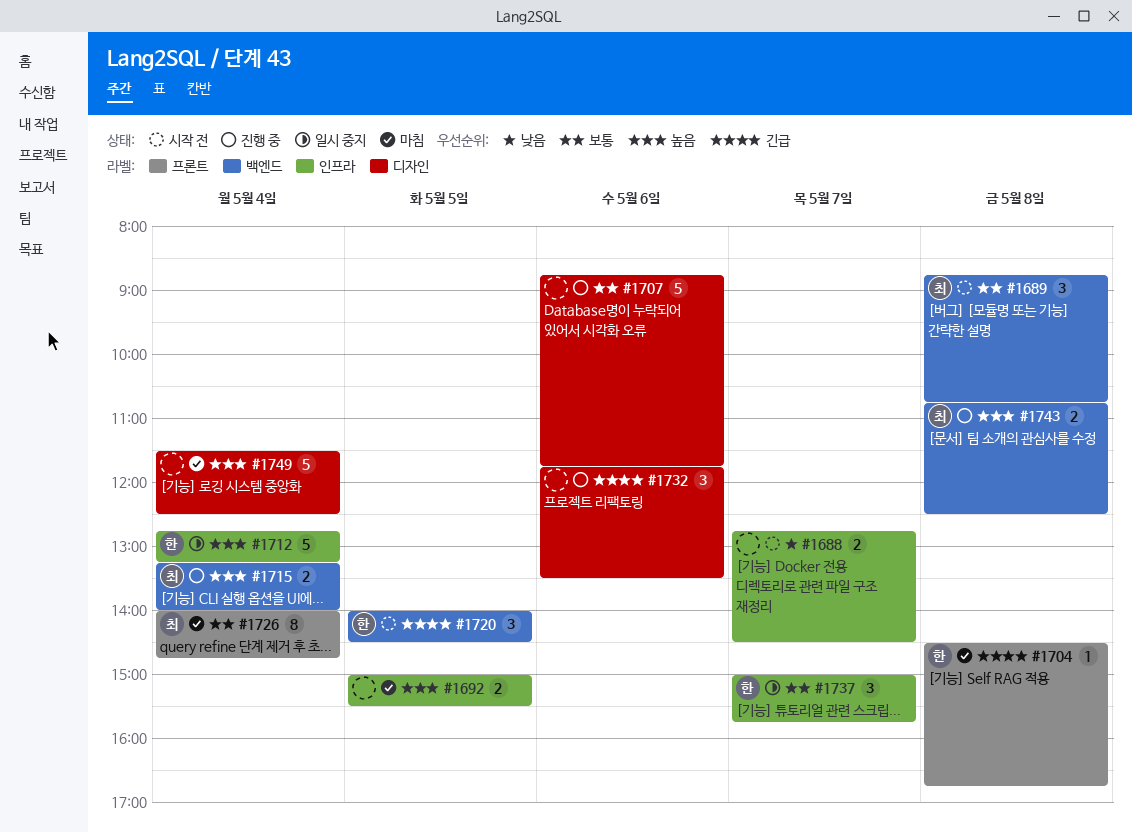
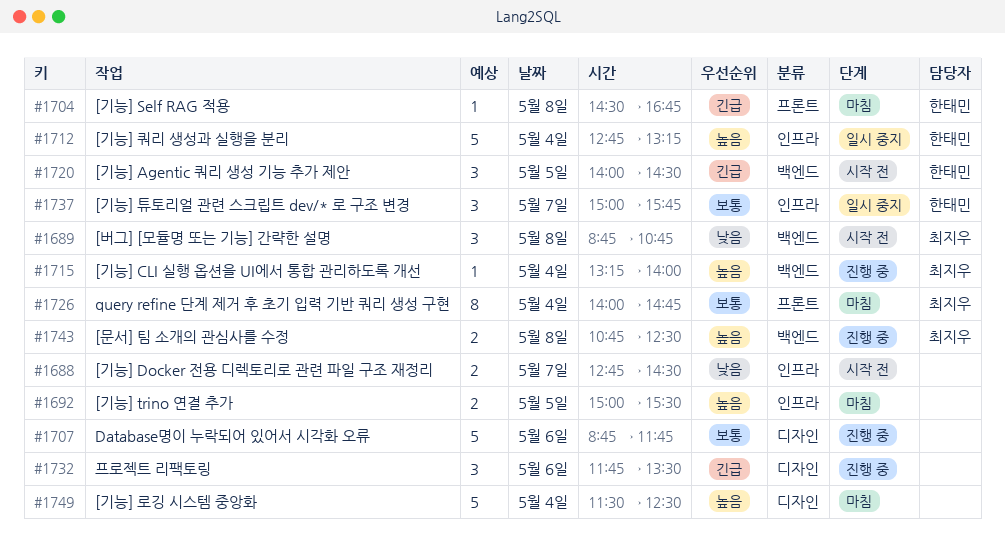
#1689, priority: 보통 -> 낮음
#1715, estimate: 2 -> 1

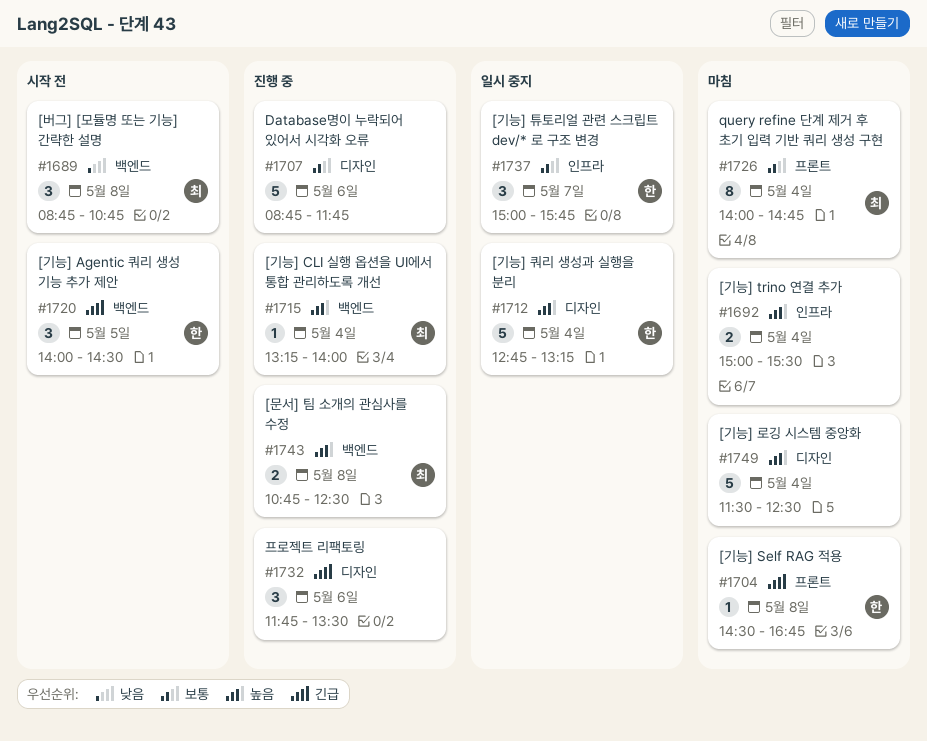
#1688: present -> none
#1692, day: May 5 -> May 4
#1712, label: 인프라 -> 디자인

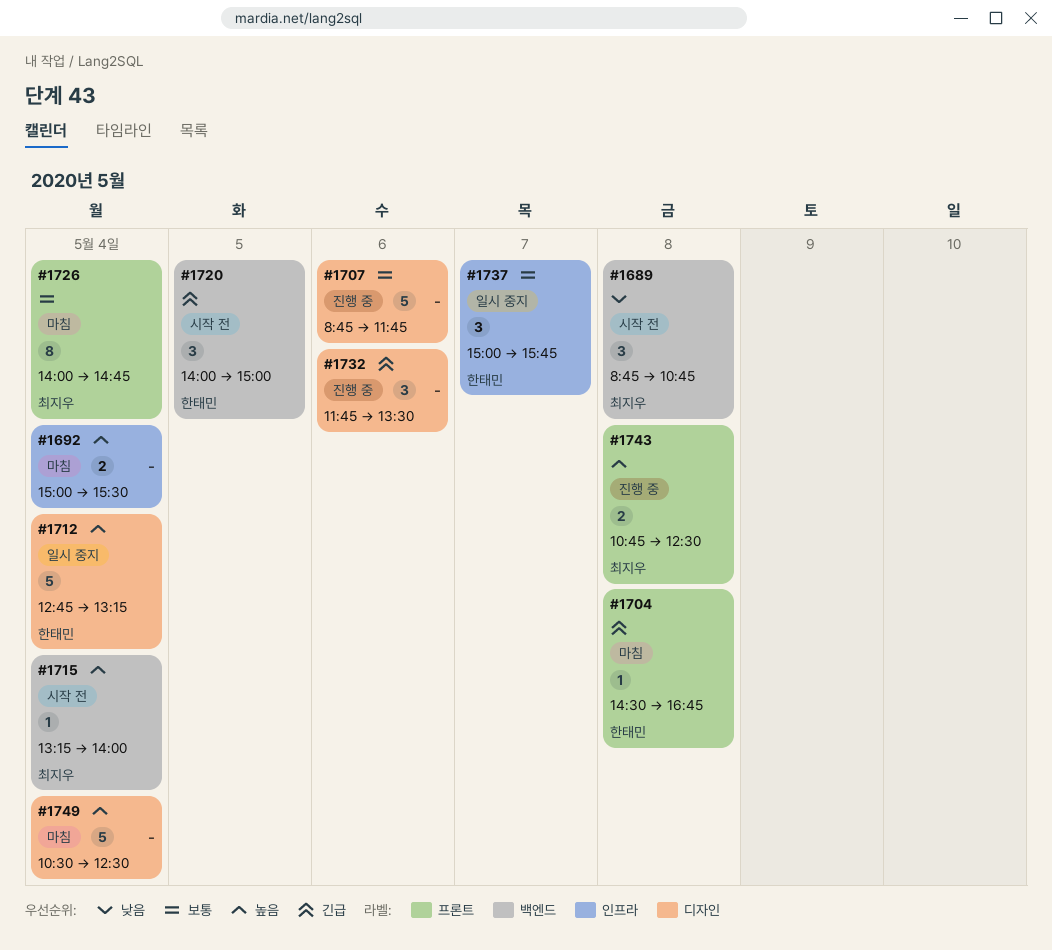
#1715, status: 진행 중 -> 시작 전
#1720, ends: 14:30 -> 15:00
#1743, label: 백엔드 -> 프론트
#1749, begins: 11:30 -> 10:30

